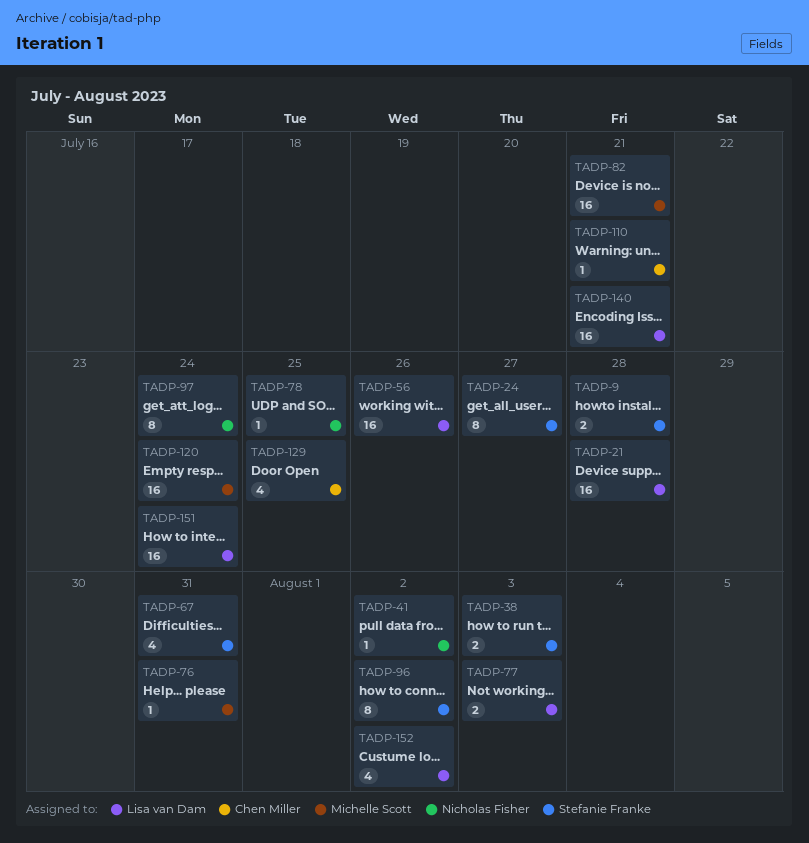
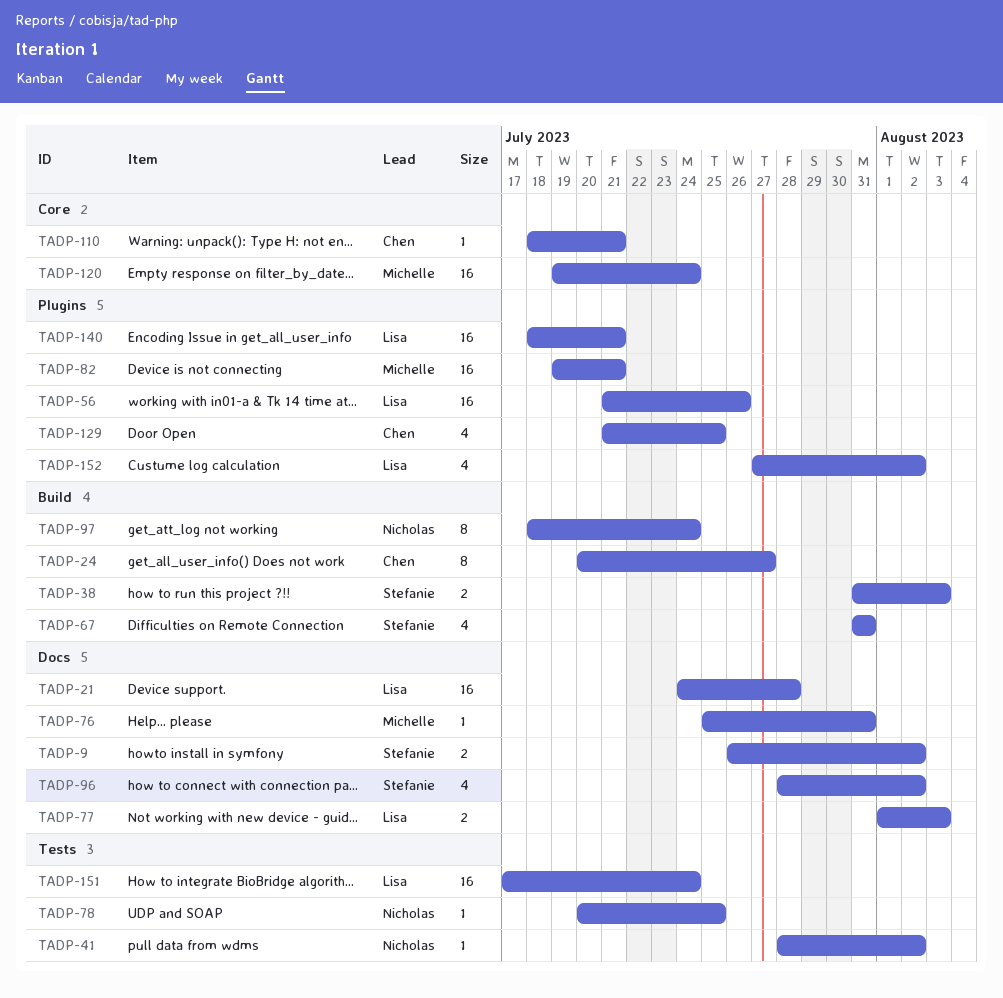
TADP-9, due: Jul 28 -> Aug 2
TADP-24, owner: Stefanie Franke -> Chen Miller
TADP-96, estimate: 8 -> 4

